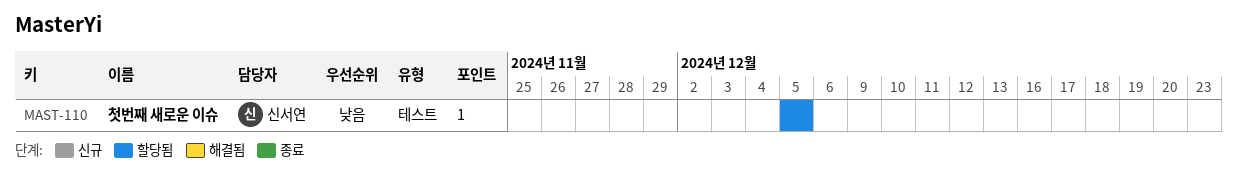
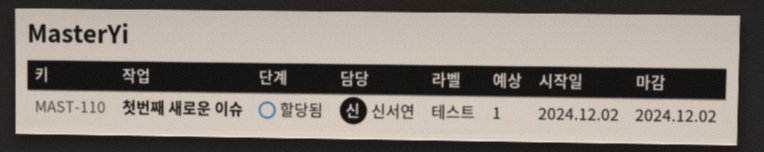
MAST-110, start: Dec 5 -> Dec 2
MAST-110, due: Dec 5 -> Dec 2

